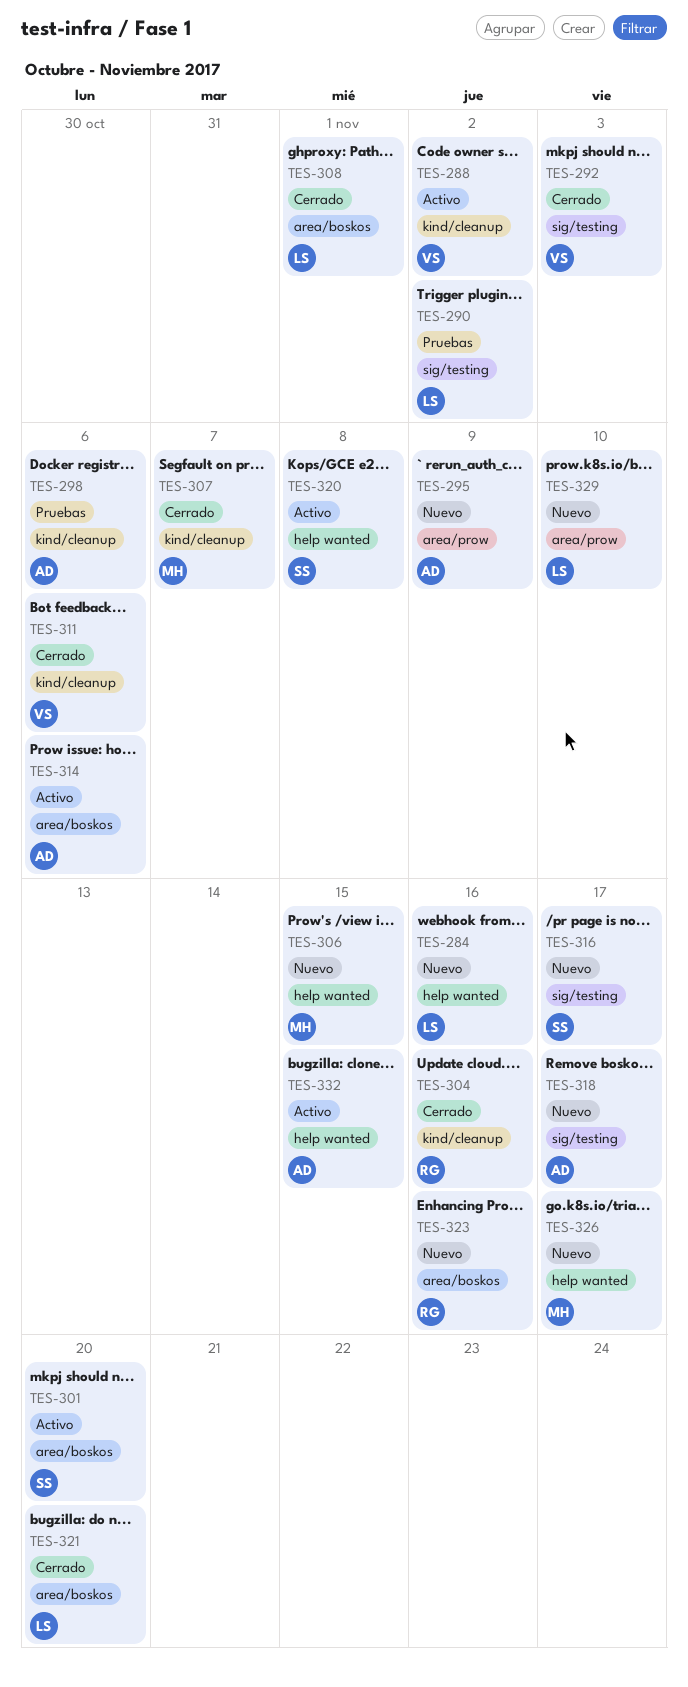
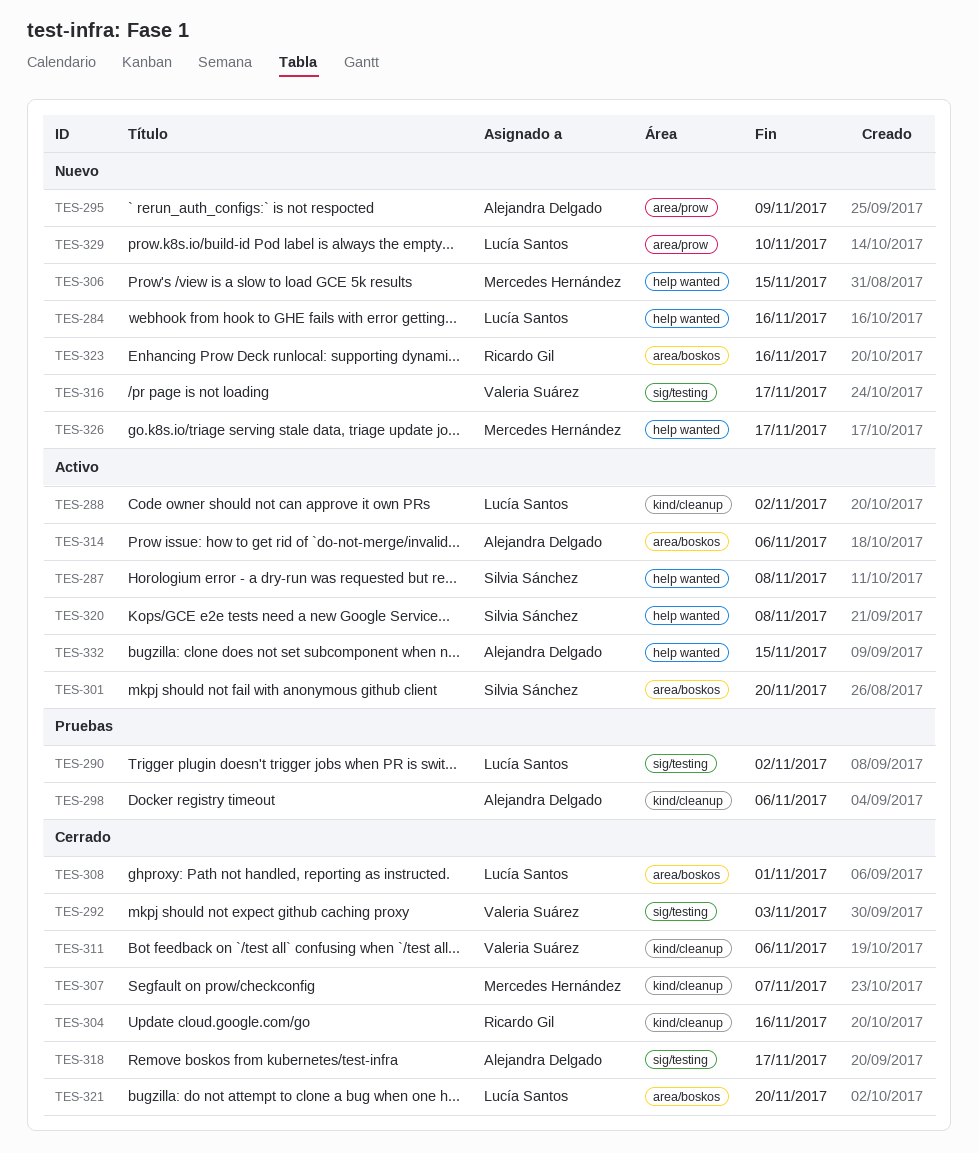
TES-287: none -> present
TES-288, owner: Valeria Suárez -> Lucía Santos
TES-316, owner: Silvia Sánchez -> Valeria Suárez
TES-318, status: Nuevo -> Cerrado

